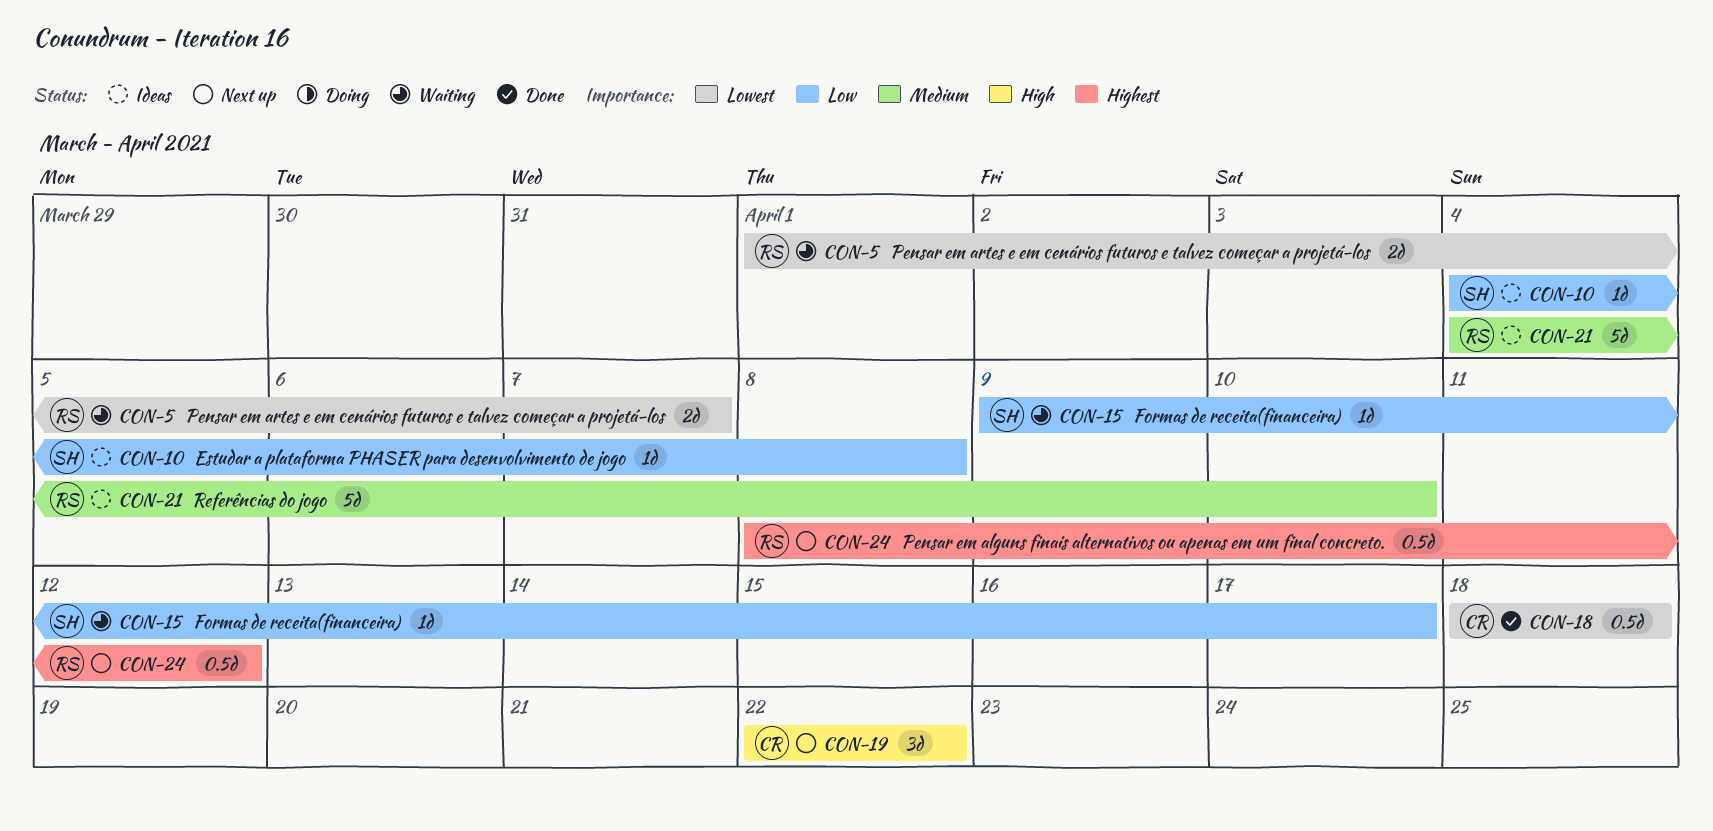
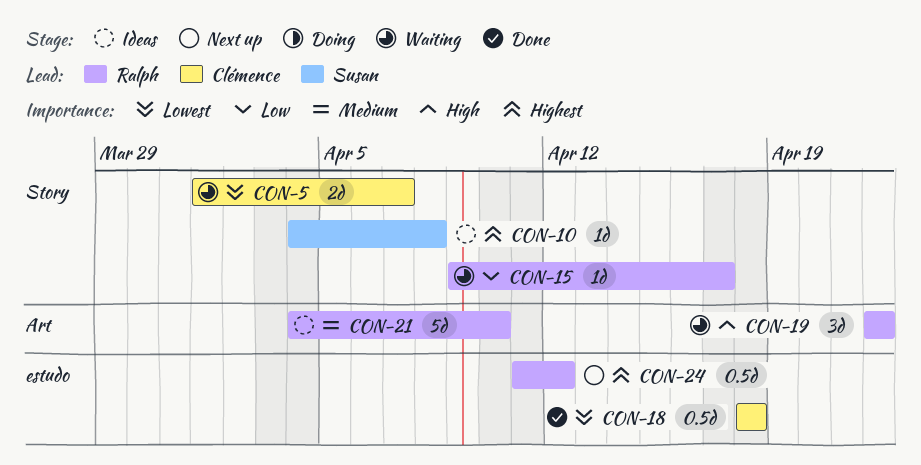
CON-5, owner: Ralph -> Clémence
CON-10, priority: Low -> Highest
CON-15, owner: Susan -> Ralph
CON-19, status: Next up -> Waiting
CON-19, owner: Clémence -> Ralph
CON-24, start: Apr 8 -> Apr 11

